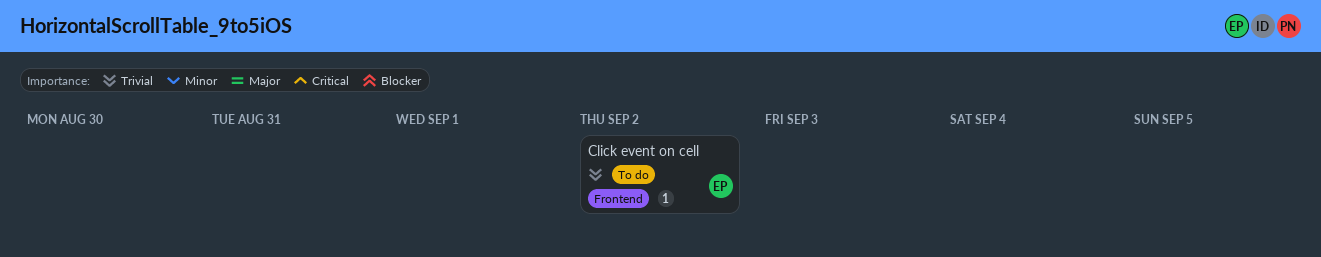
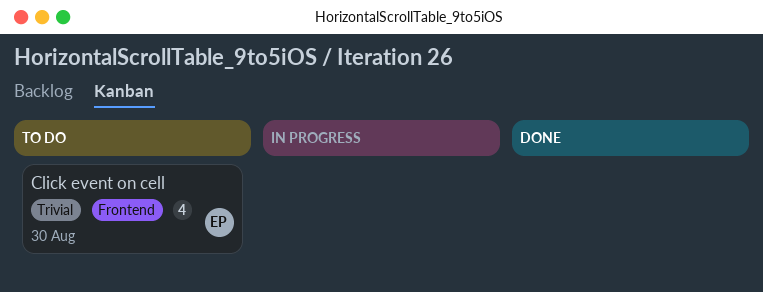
Click event on cell, estimate: 1 -> 4
Click event on cell, due: Sep 2 -> Aug 30

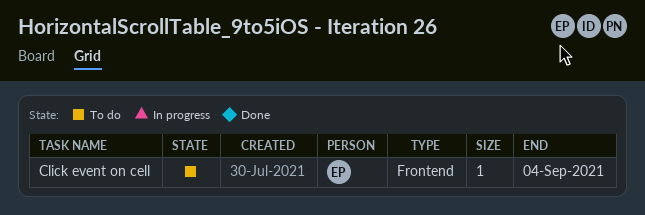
Click event on cell, estimate: 4 -> 1
Click event on cell, due: Aug 30 -> Sep 4

